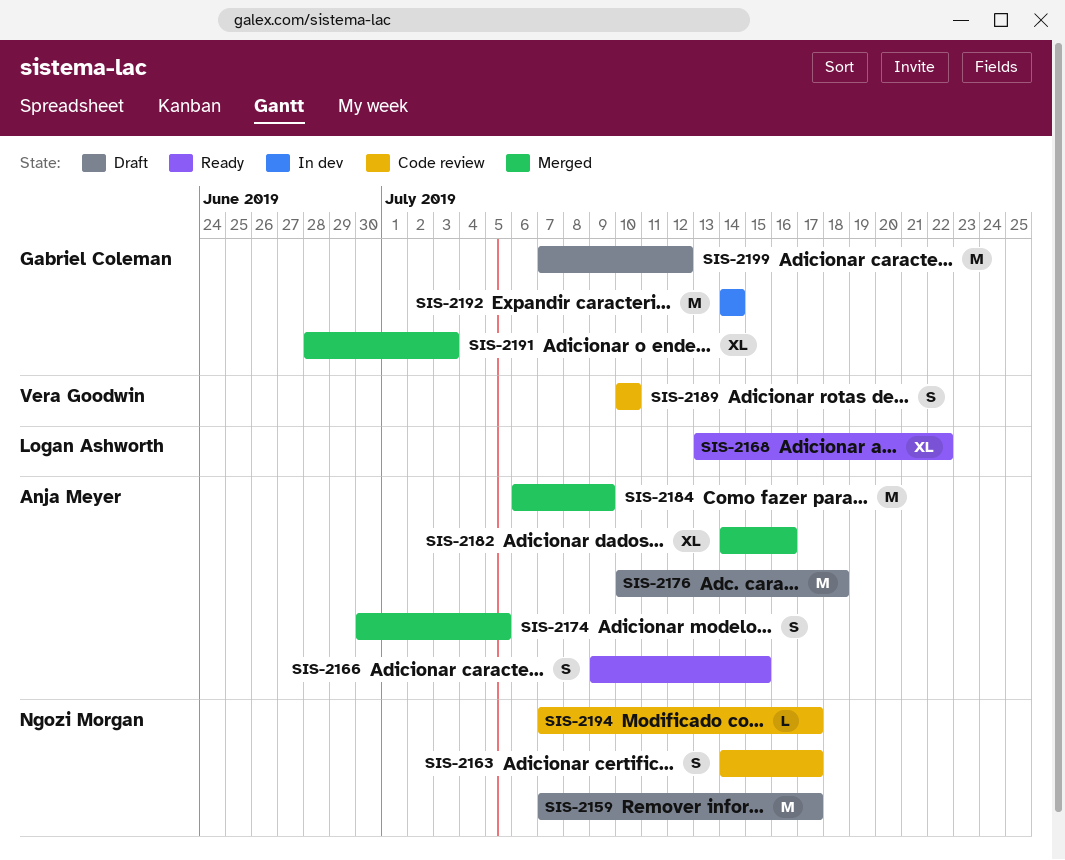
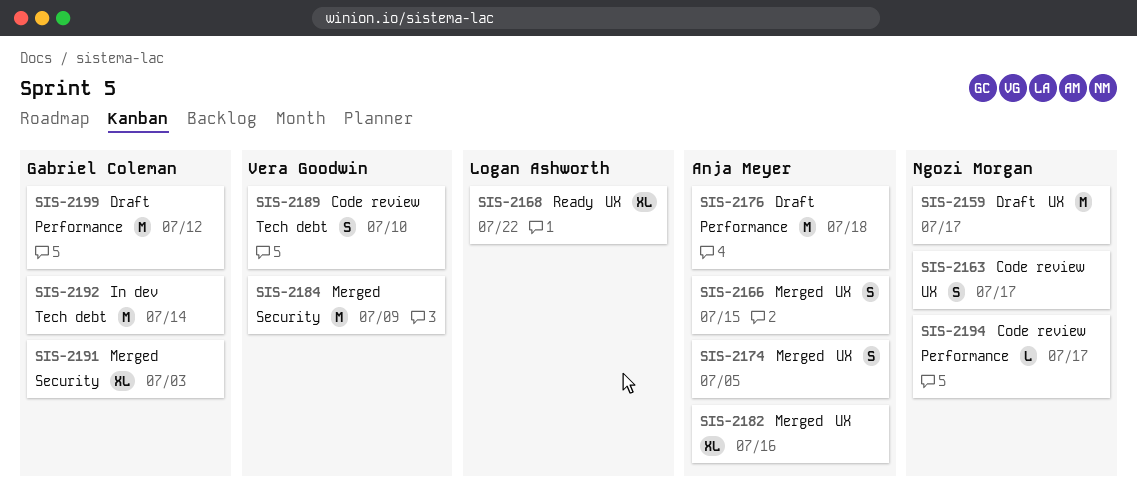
SIS-2166, status: Ready -> Merged
SIS-2184, owner: Anja Meyer -> Vera Goodwin

